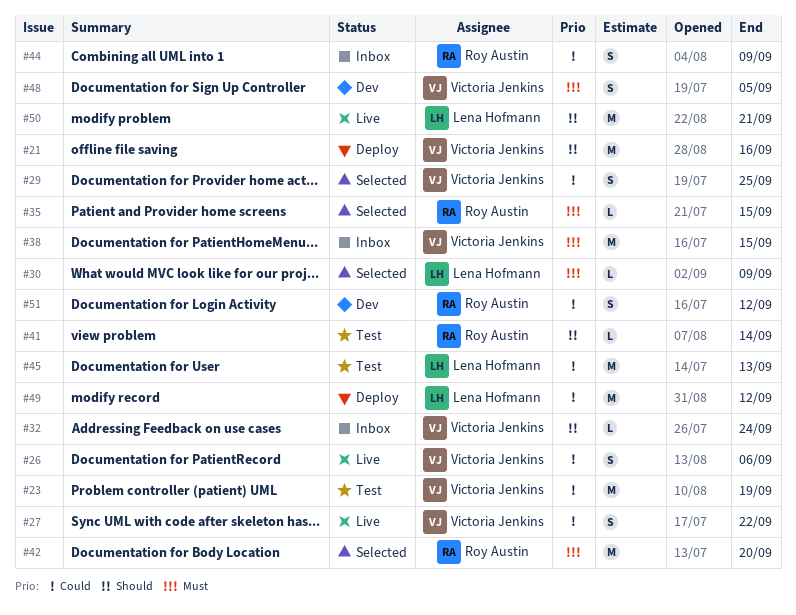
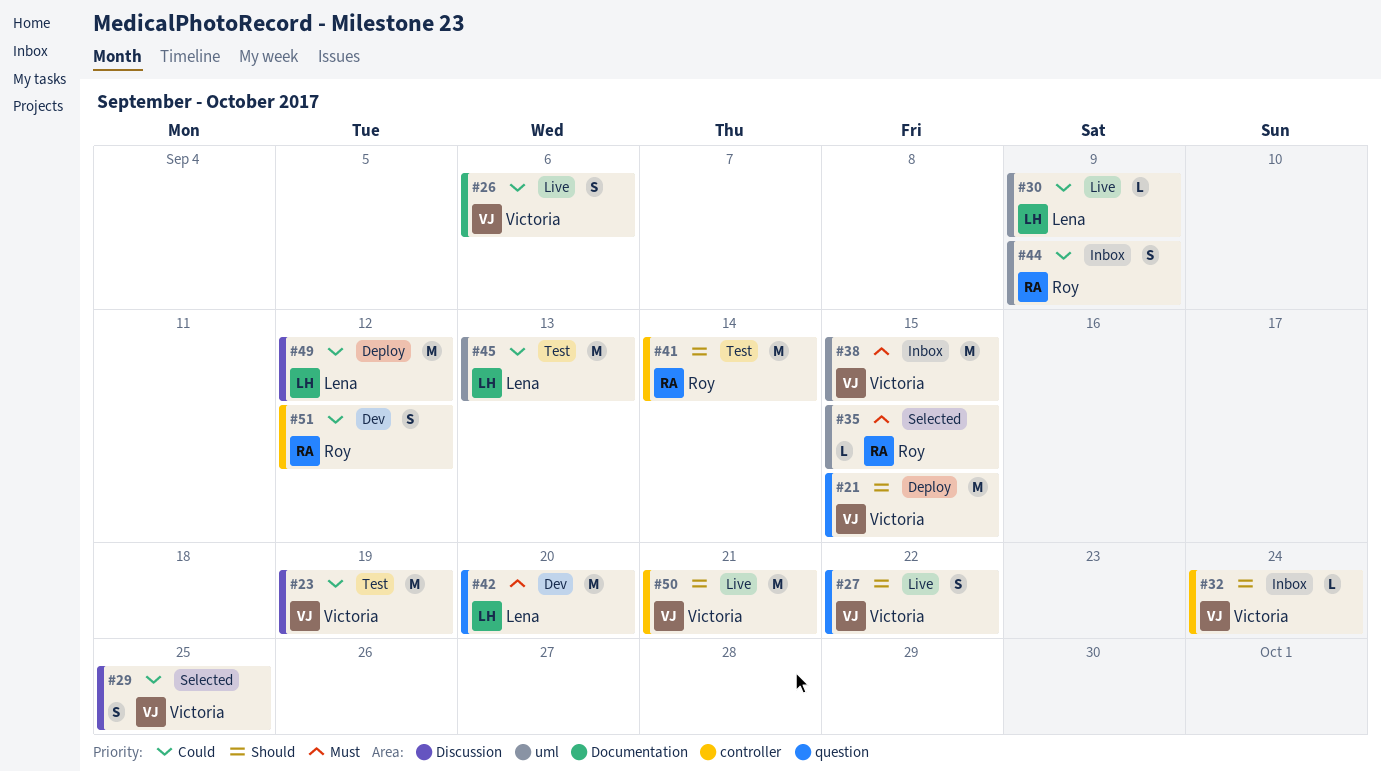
#21, due: Sep 16 -> Sep 15
#27, priority: Could -> Should
#30, status: Selected -> Live
#30, priority: Must -> Could
#41, estimate: L -> M
#42, status: Selected -> Dev
#42, owner: Roy Austin -> Lena Hofmann
#48: present -> none
#50, owner: Lena Hofmann -> Victoria Jenkins

